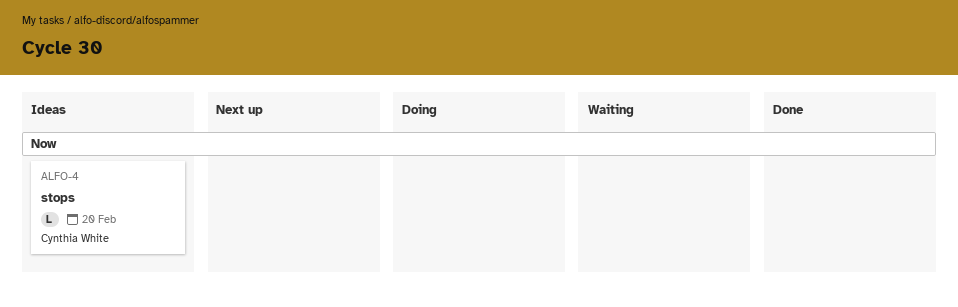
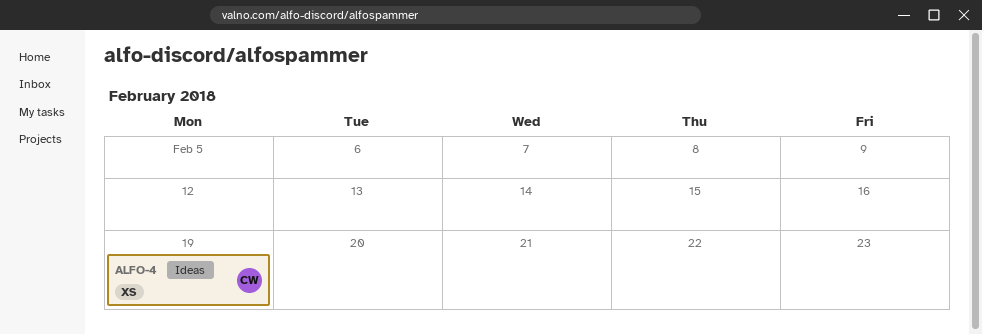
ALFO-4, estimate: L -> XS
ALFO-4, due: Feb 20 -> Feb 19

